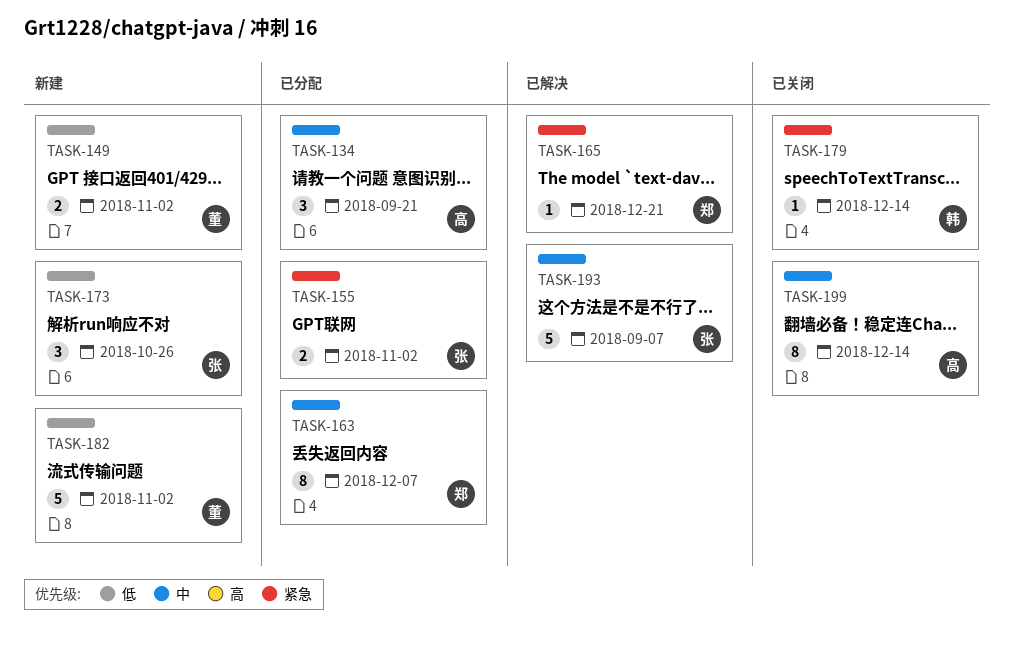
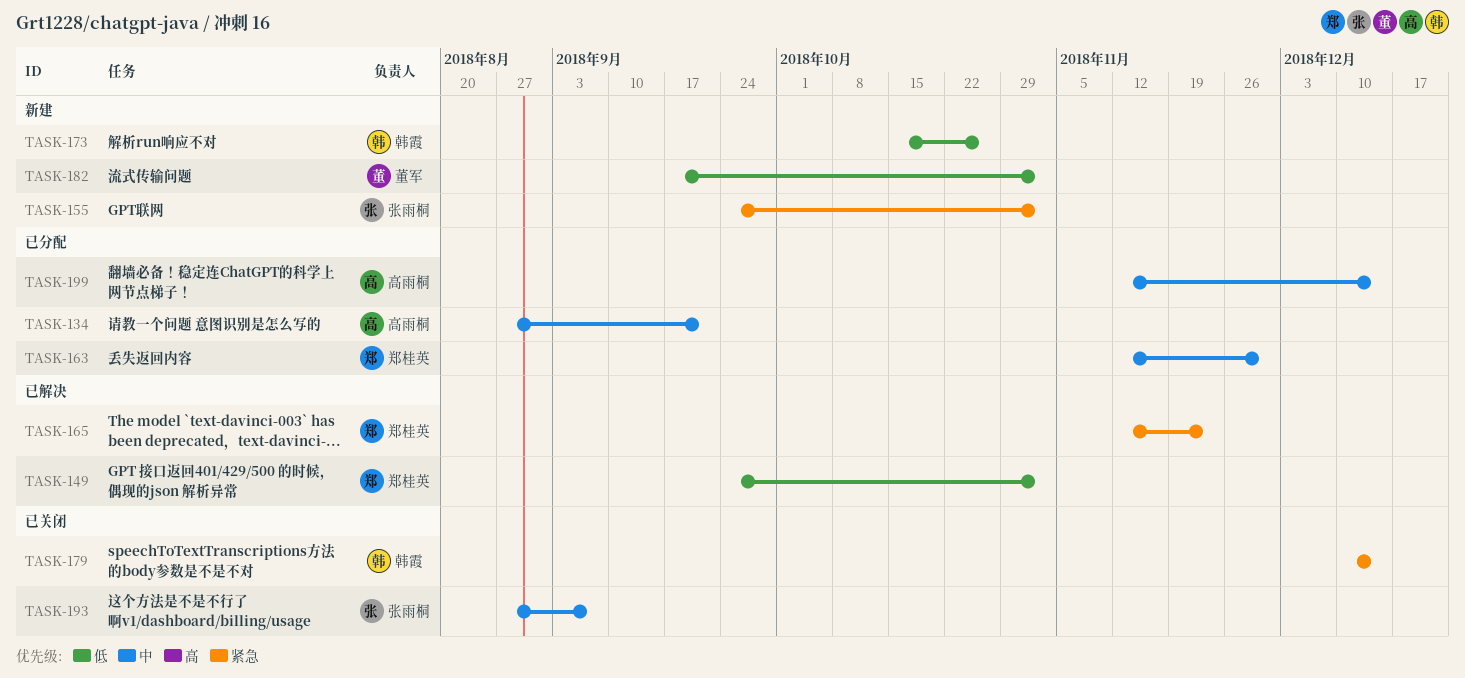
TASK-149, status: 新建 -> 已解决
TASK-149, owner: 董军 -> 郑桂英
TASK-155, status: 已分配 -> 新建
TASK-163, due: Dec 7 -> Nov 30
TASK-165, due: Dec 21 -> Nov 23
TASK-173, owner: 张雨桐 -> 韩霞
TASK-193, status: 已解决 -> 已关闭
TASK-199, status: 已关闭 -> 已分配

